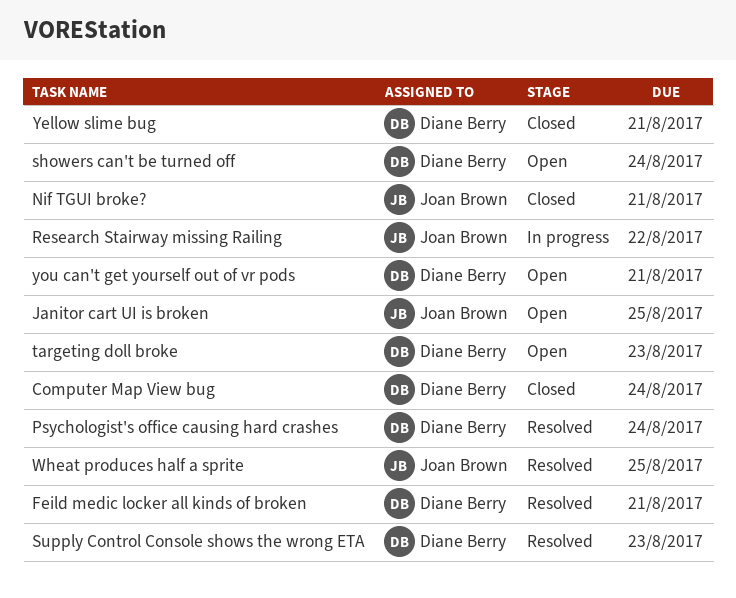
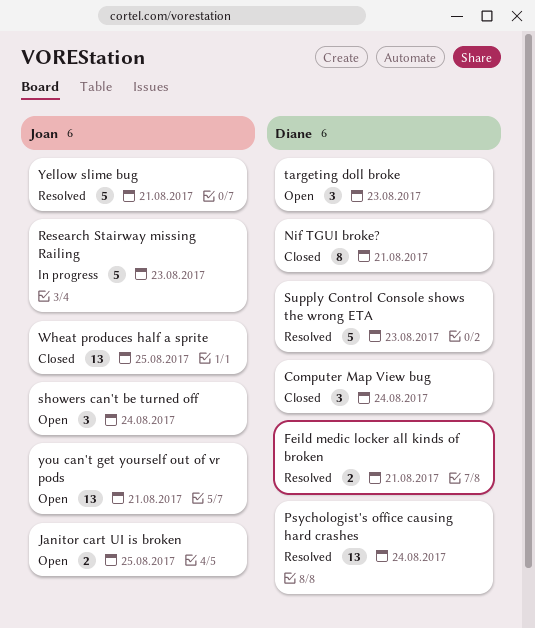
Nif TGUI broke?, owner: Joan Brown -> Diane Berry
Research Stairway missing Railing, due: Aug 22 -> Aug 23
showers can't be turned off, owner: Diane Berry -> Joan Brown
Wheat produces half a sprite, status: Resolved -> Closed
Yellow slime bug, status: Closed -> Resolved
Yellow slime bug, owner: Diane Berry -> Joan Brown
you can't get yourself out of vr pods, owner: Diane Berry -> Joan Brown

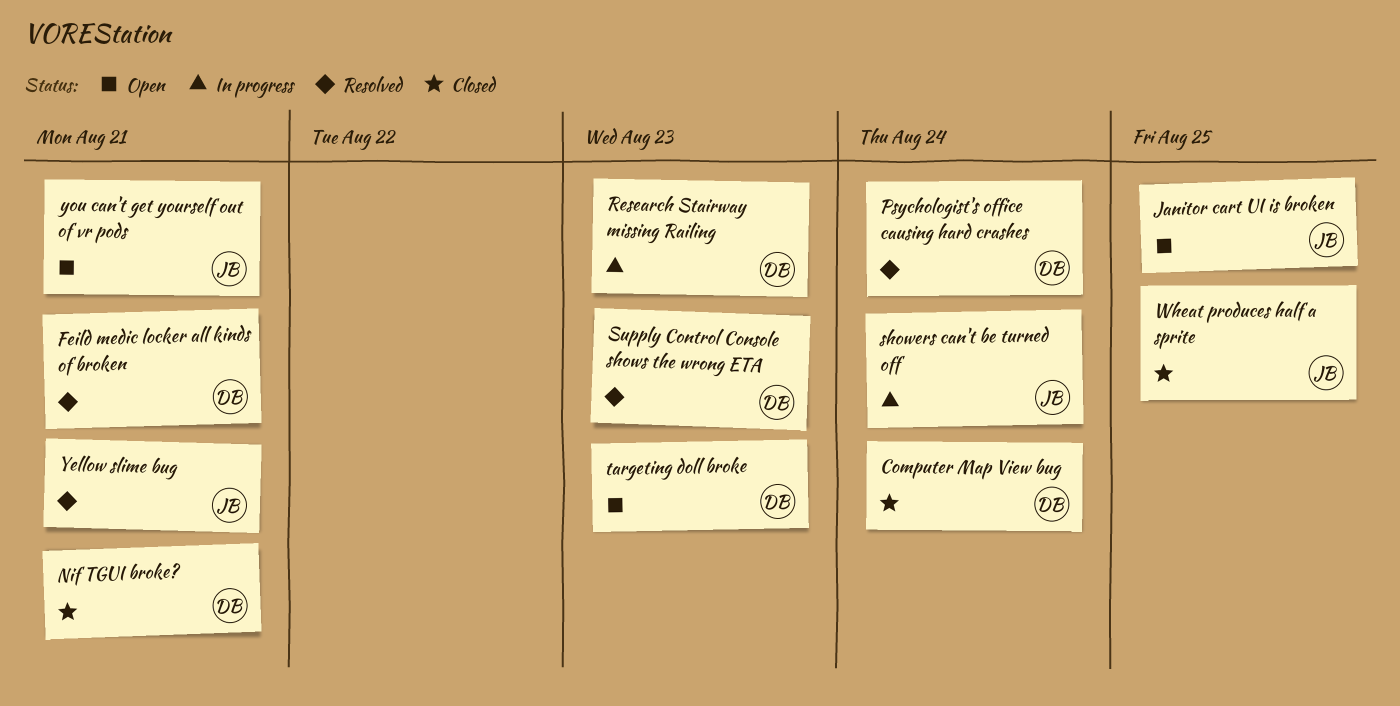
Research Stairway missing Railing, owner: Joan -> Diane
showers can't be turned off, status: Open -> In progress

